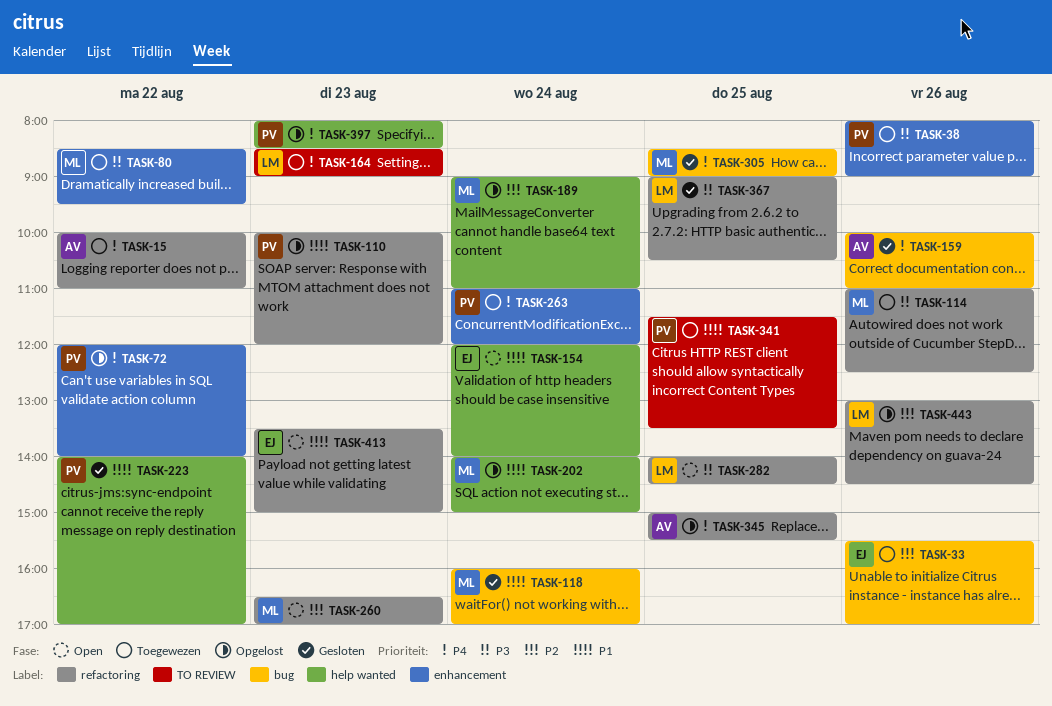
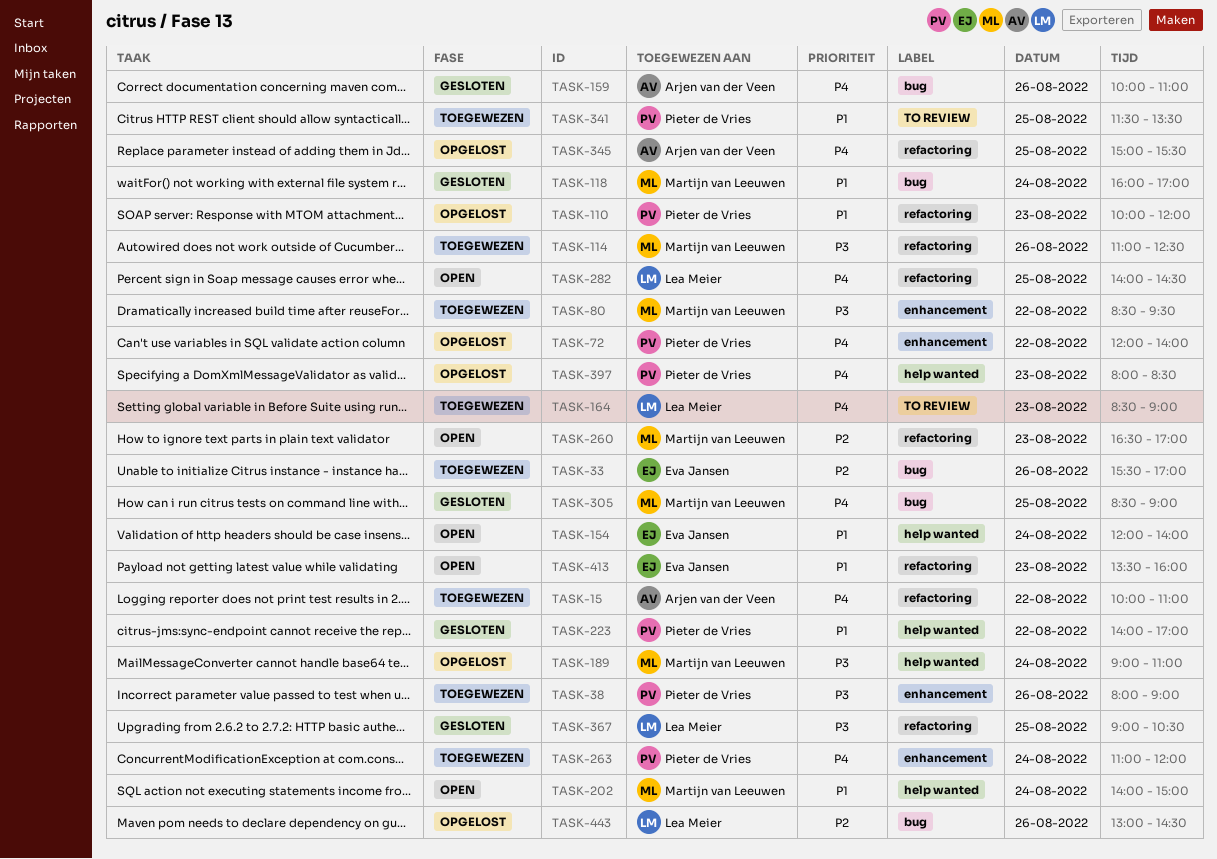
TASK-189, priority: P2 -> P3
TASK-202, status: Opgelost -> Open
TASK-282, priority: P3 -> P4
TASK-413, ends: 15:00 -> 16:00
TASK-443, label: refactoring -> bug

